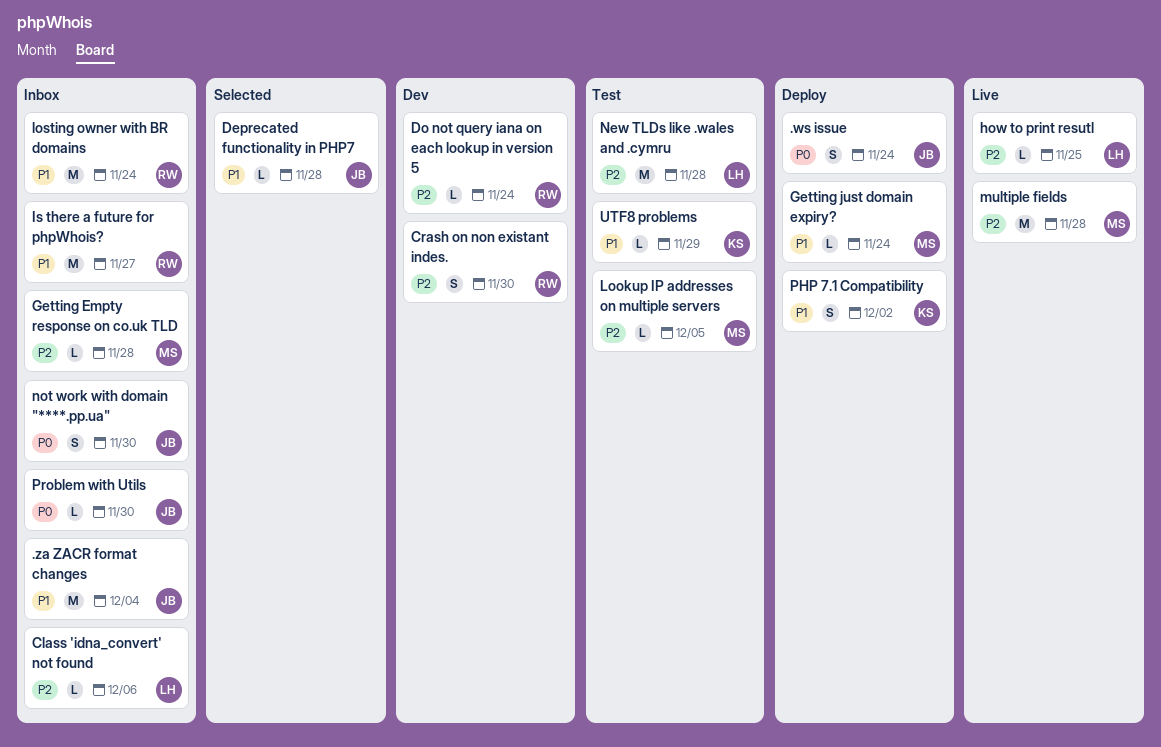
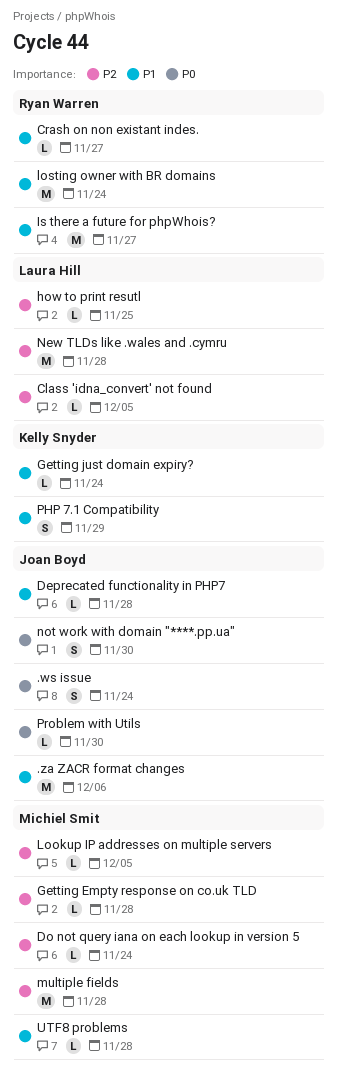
.za ZACR format changes, due: Dec 4 -> Dec 6
Class 'idna_convert' not found, due: Dec 6 -> Dec 5
Crash on non existant indes., priority: P2 -> P1
Crash on non existant indes., estimate: S -> L
Crash on non existant indes., due: Nov 30 -> Nov 27
Do not query iana on each lookup in version 5, owner: Ryan Warren -> Michiel Smit
Getting just domain expiry?, owner: Michiel Smit -> Kelly Snyder
PHP 7.1 Compatibility, due: Dec 2 -> Nov 29
UTF8 problems, owner: Kelly Snyder -> Michiel Smit
UTF8 problems, due: Nov 29 -> Nov 28

